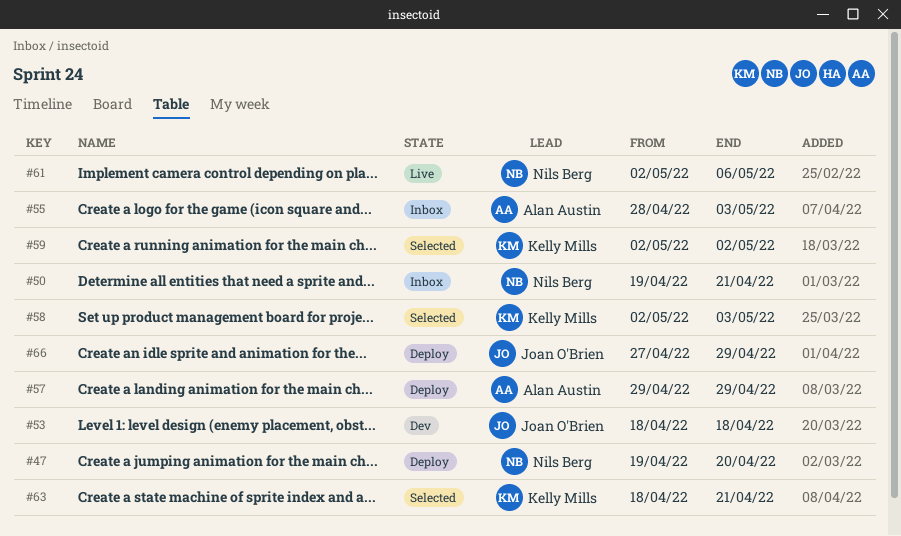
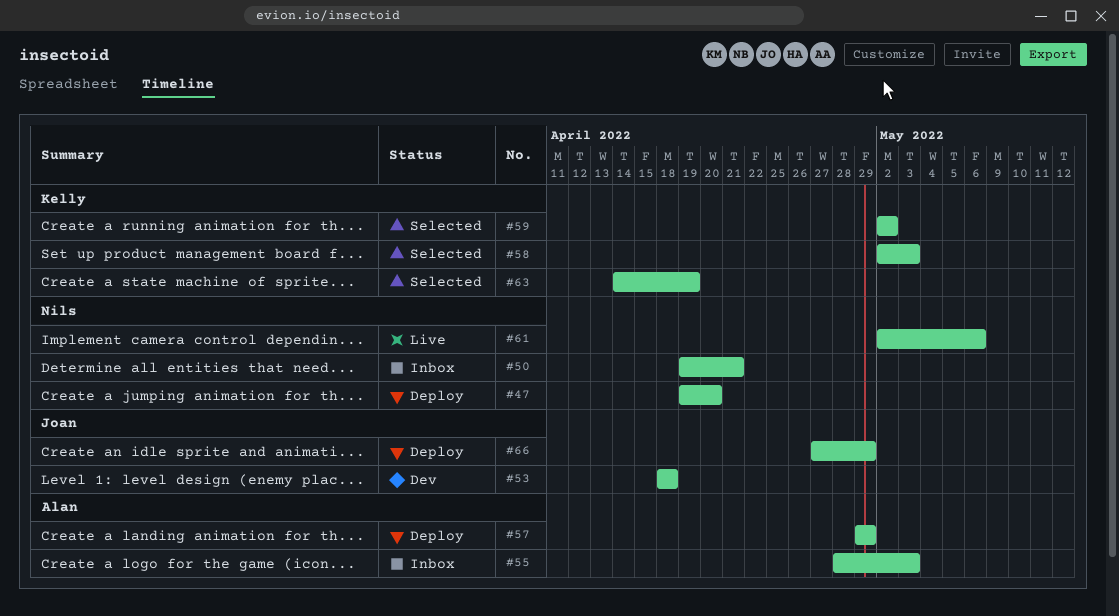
#63, start: Apr 18 -> Apr 14
#63, due: Apr 21 -> Apr 19

